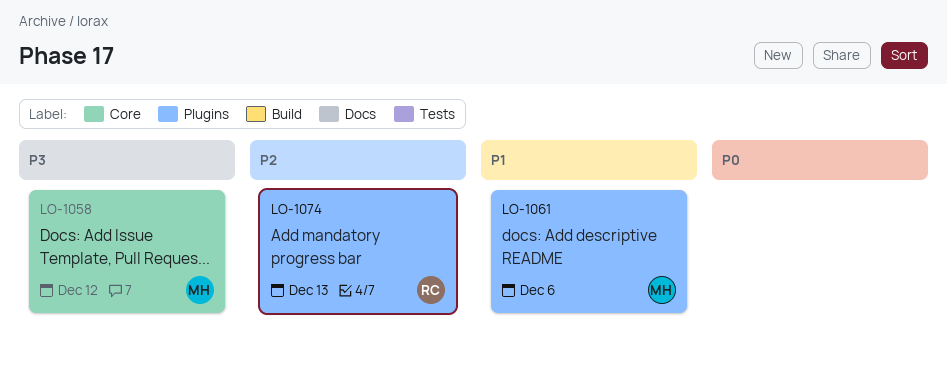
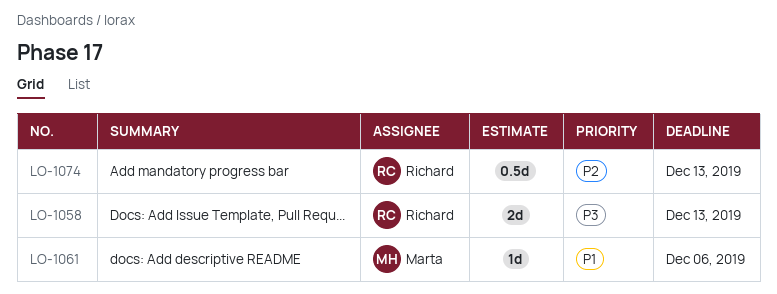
LO-1058, owner: Marta -> Richard
LO-1058, due: Dec 12 -> Dec 13

